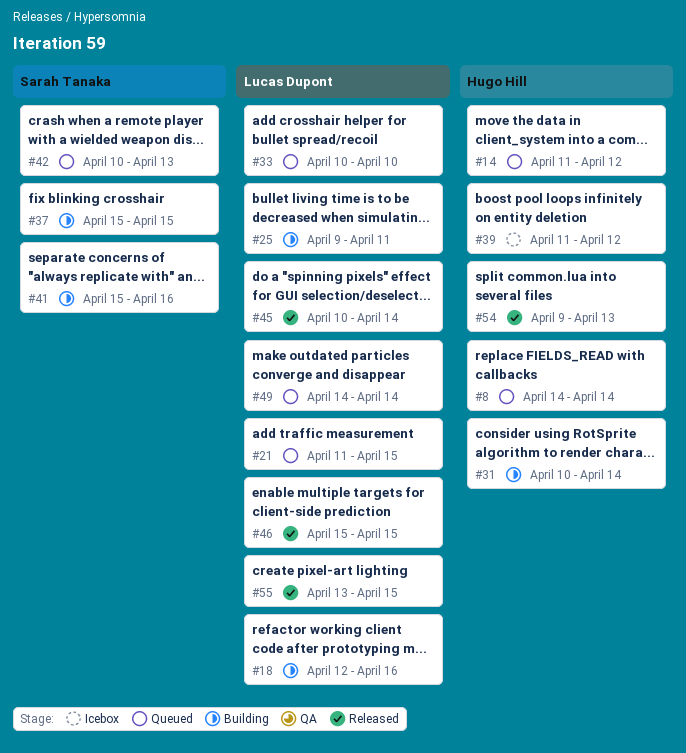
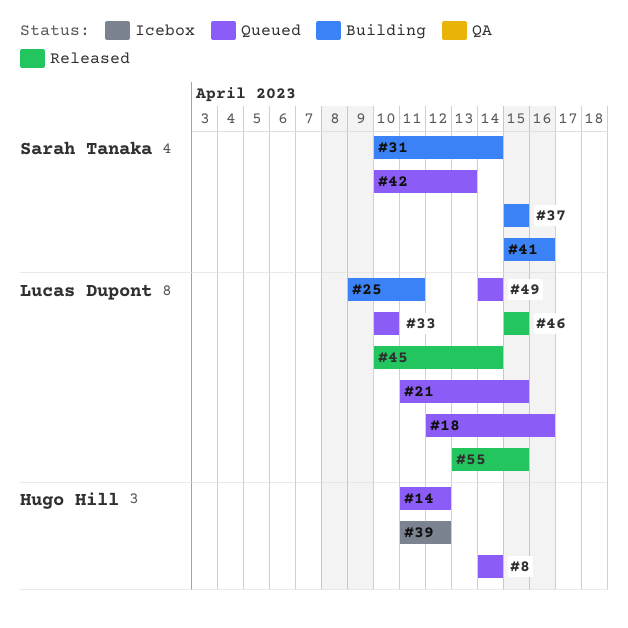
#18, status: Building -> Queued
#31, owner: Hugo Hill -> Sarah Tanaka
#54: present -> none

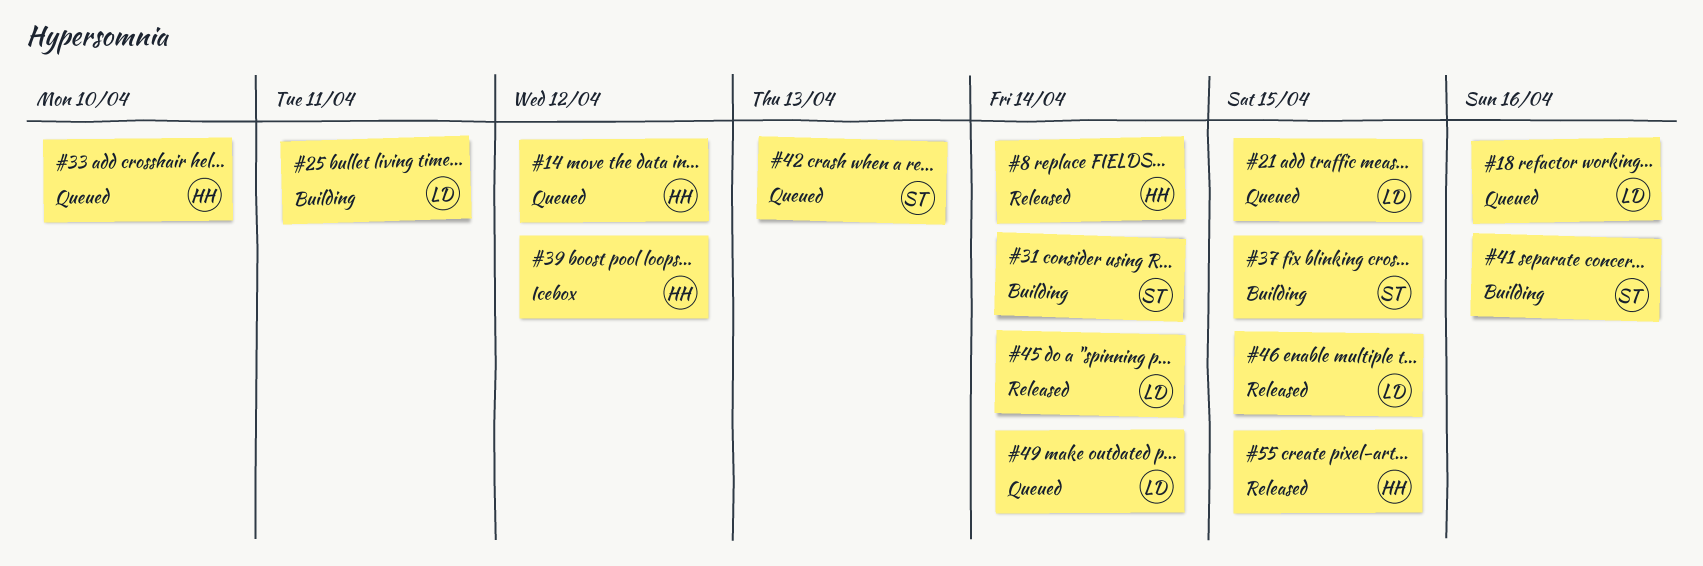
#8, status: Queued -> Released
#33, owner: Lucas Dupont -> Hugo Hill
#55, owner: Lucas Dupont -> Hugo Hill

